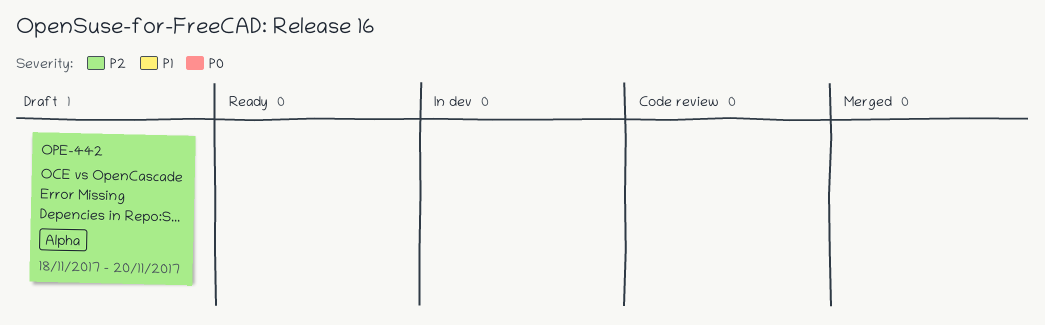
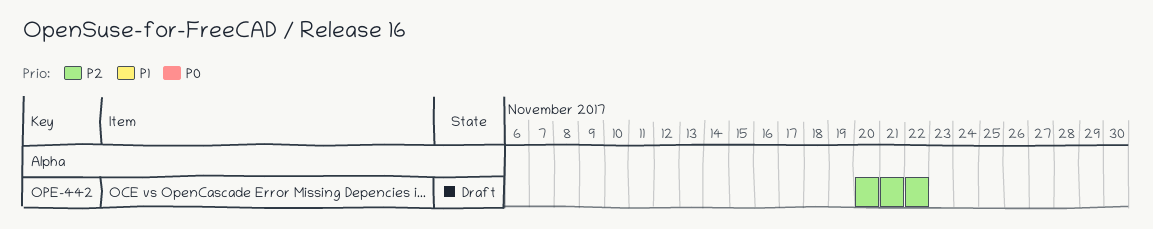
OPE-442, start: Nov 18 -> Nov 20
OPE-442, due: Nov 20 -> Nov 22

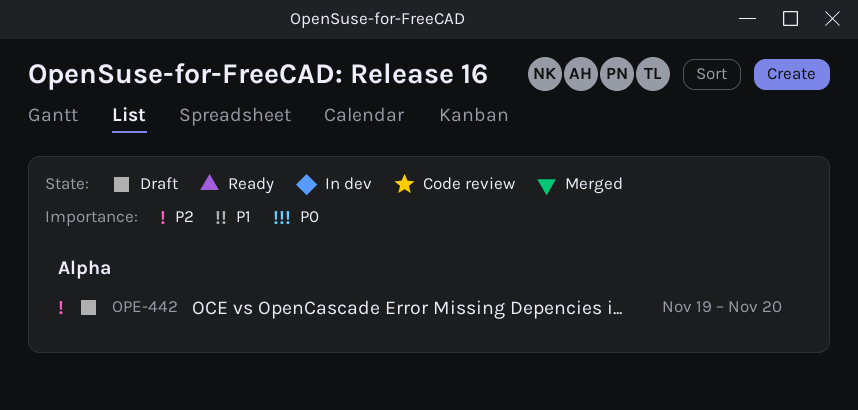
OPE-442, start: Nov 20 -> Nov 19
OPE-442, due: Nov 22 -> Nov 20

